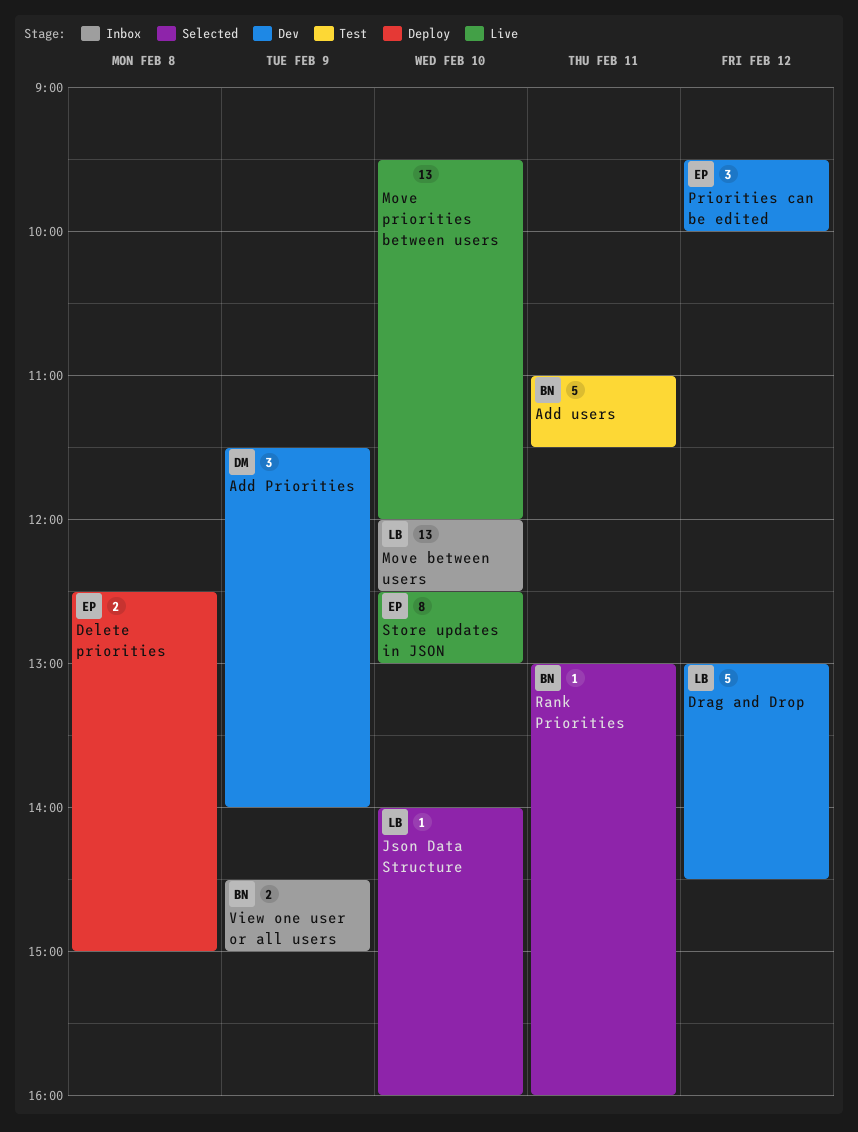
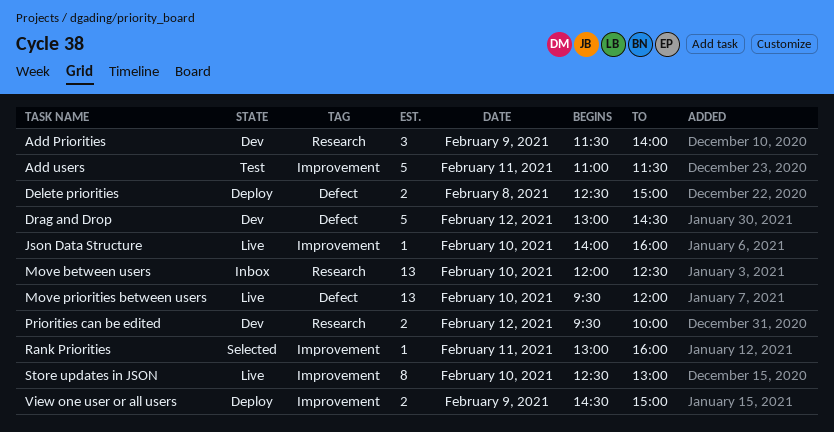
Json Data Structure, status: Selected -> Live
Priorities can be edited, estimate: 3 -> 2
View one user or all users, status: Inbox -> Deploy

